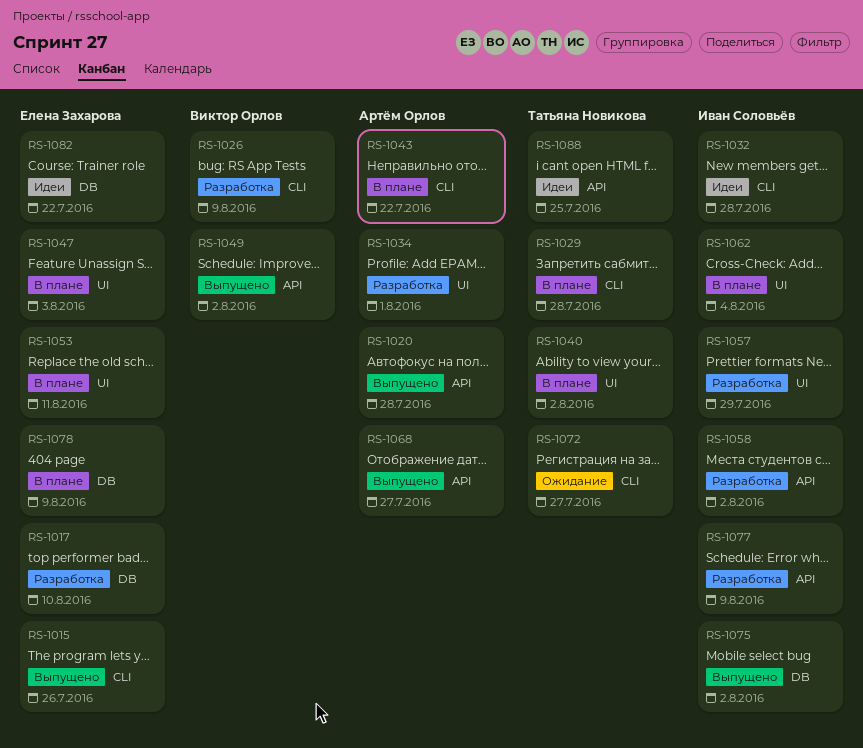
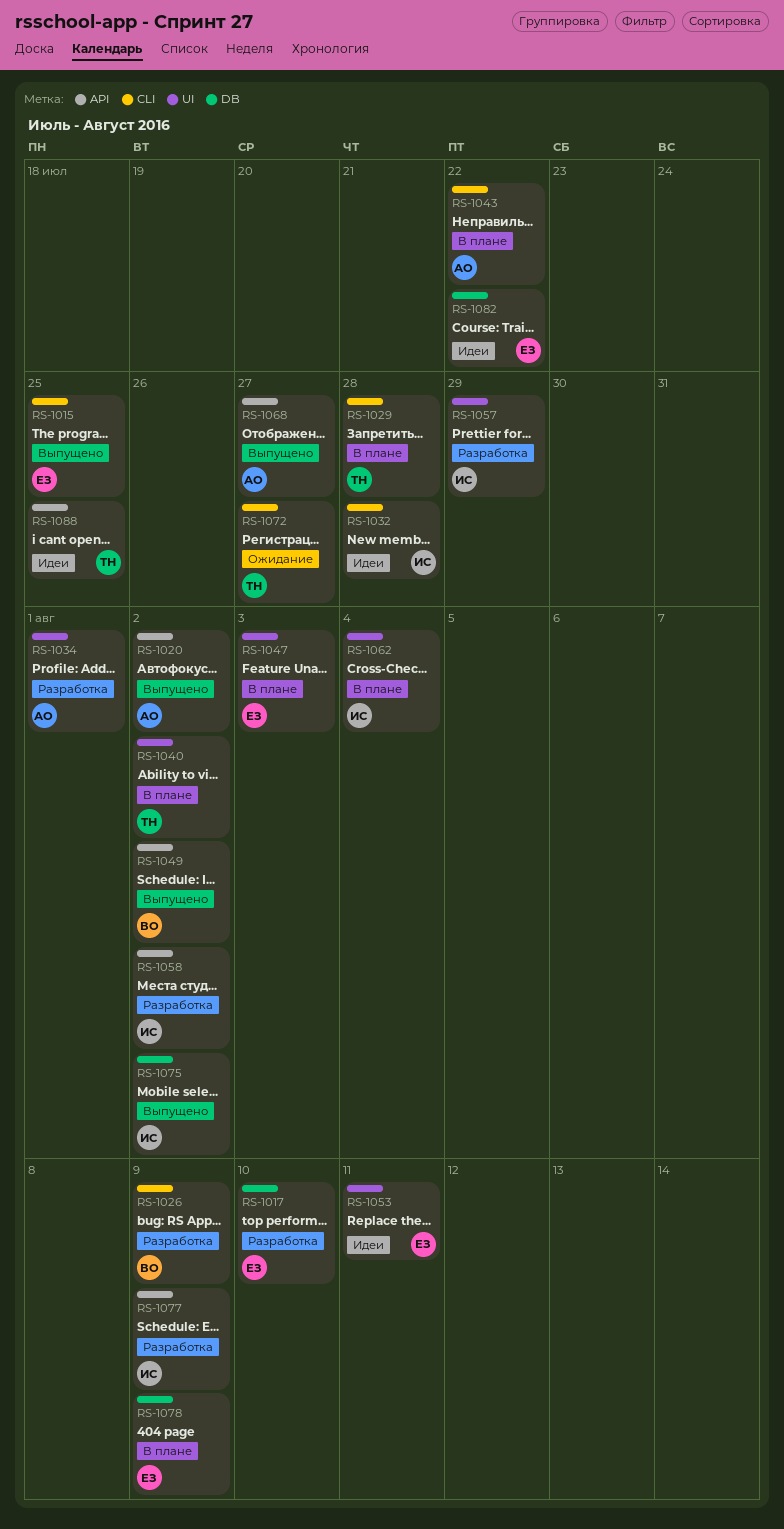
RS-1015, due: Jul 26 -> Jul 25
RS-1020, due: Jul 28 -> Aug 2
RS-1053, status: В плане -> Идеи

